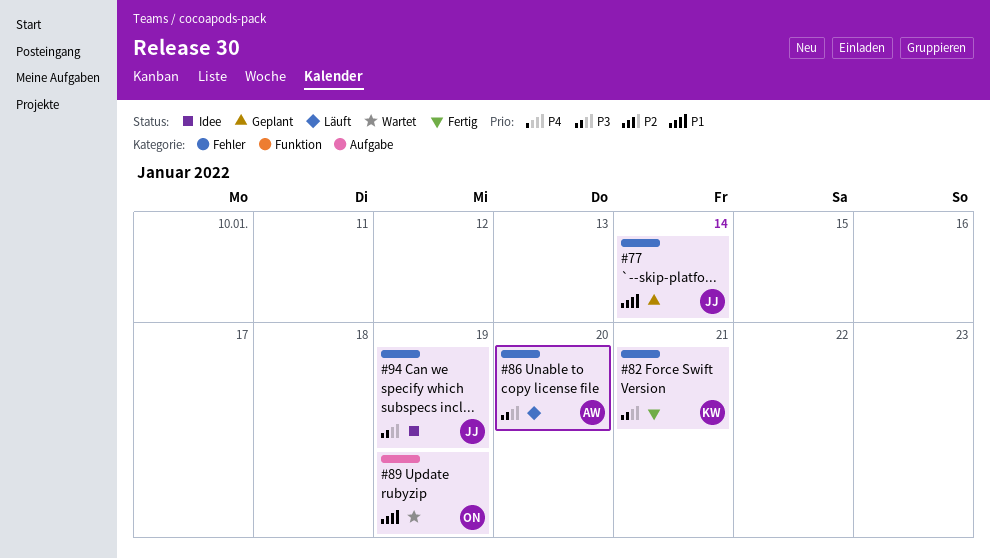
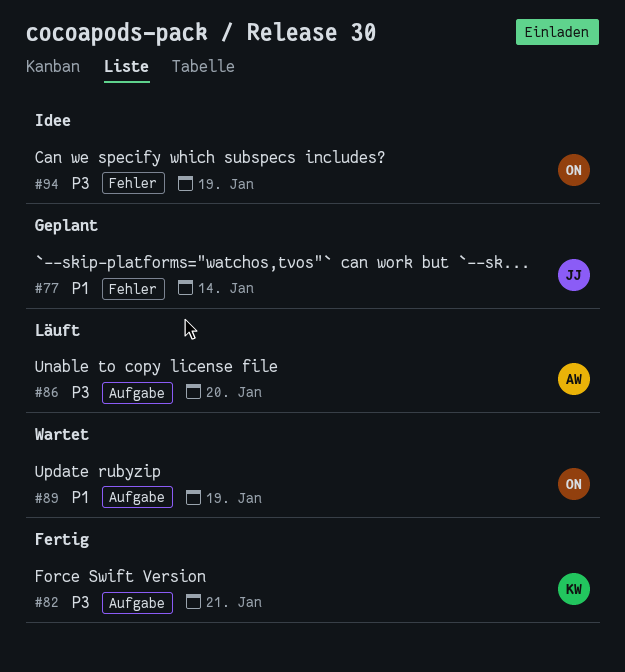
#82, label: Fehler -> Aufgabe
#86, label: Fehler -> Aufgabe
#94, owner: JJ -> ON

